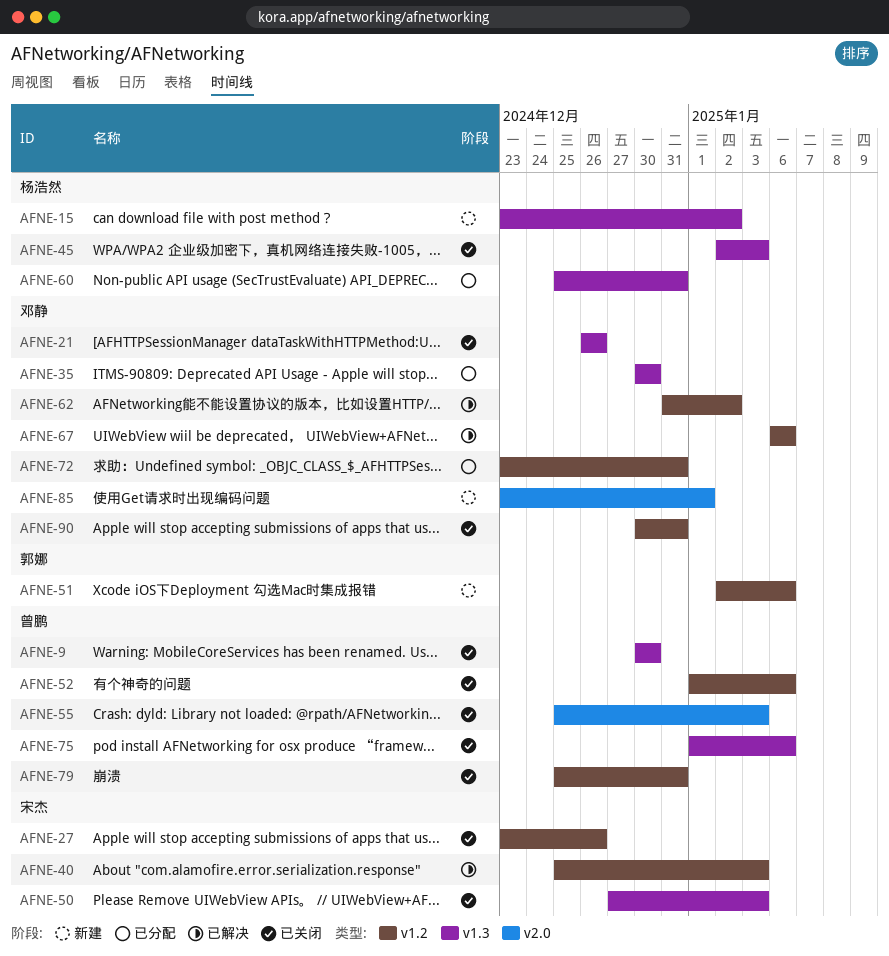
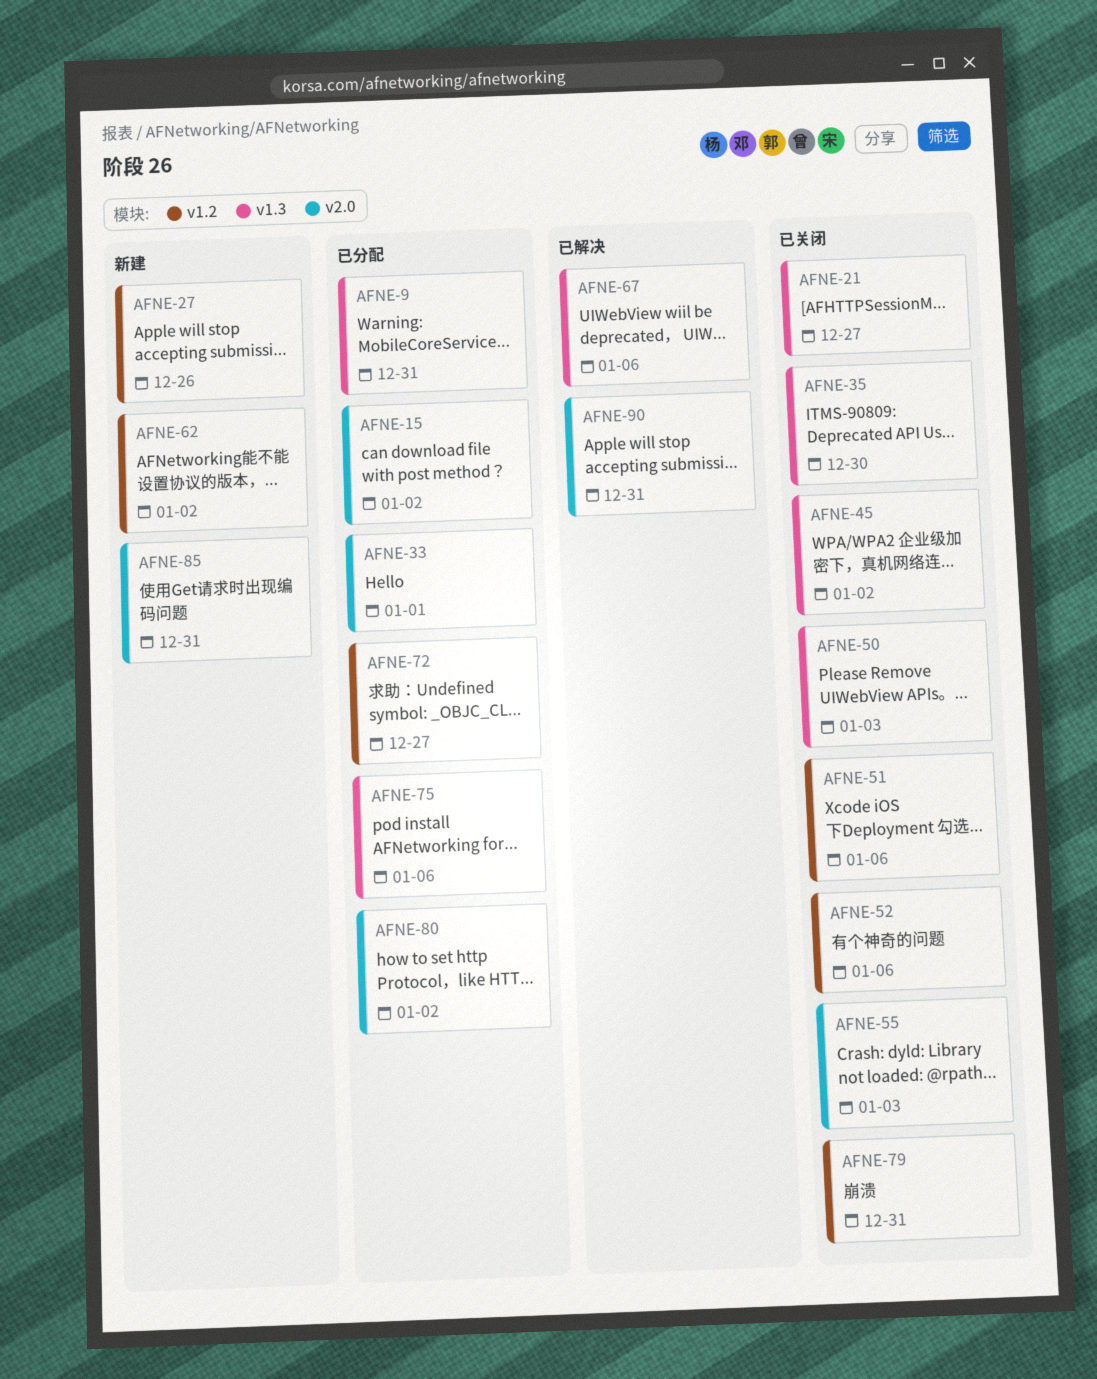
AFNE-9, status: 已关闭 -> 已分配
AFNE-9, due: Dec 30 -> Dec 31
AFNE-15, status: 新建 -> 已分配
AFNE-15, label: v1.3 -> v2.0
AFNE-21, due: Dec 26 -> Dec 27
AFNE-27, status: 已关闭 -> 新建
AFNE-33: none -> present
AFNE-35, status: 已分配 -> 已关闭
AFNE-40: present -> none
AFNE-45, due: Jan 3 -> Jan 2
AFNE-51, status: 新建 -> 已关闭
AFNE-60: present -> none
AFNE-62, status: 已解决 -> 新建
AFNE-67, label: v1.2 -> v1.3
AFNE-72, due: Dec 31 -> Dec 27
AFNE-75, status: 已关闭 -> 已分配
AFNE-80: none -> present
AFNE-85, due: Jan 1 -> Dec 31
AFNE-90, status: 已关闭 -> 已解决
AFNE-90, label: v1.2 -> v2.0

